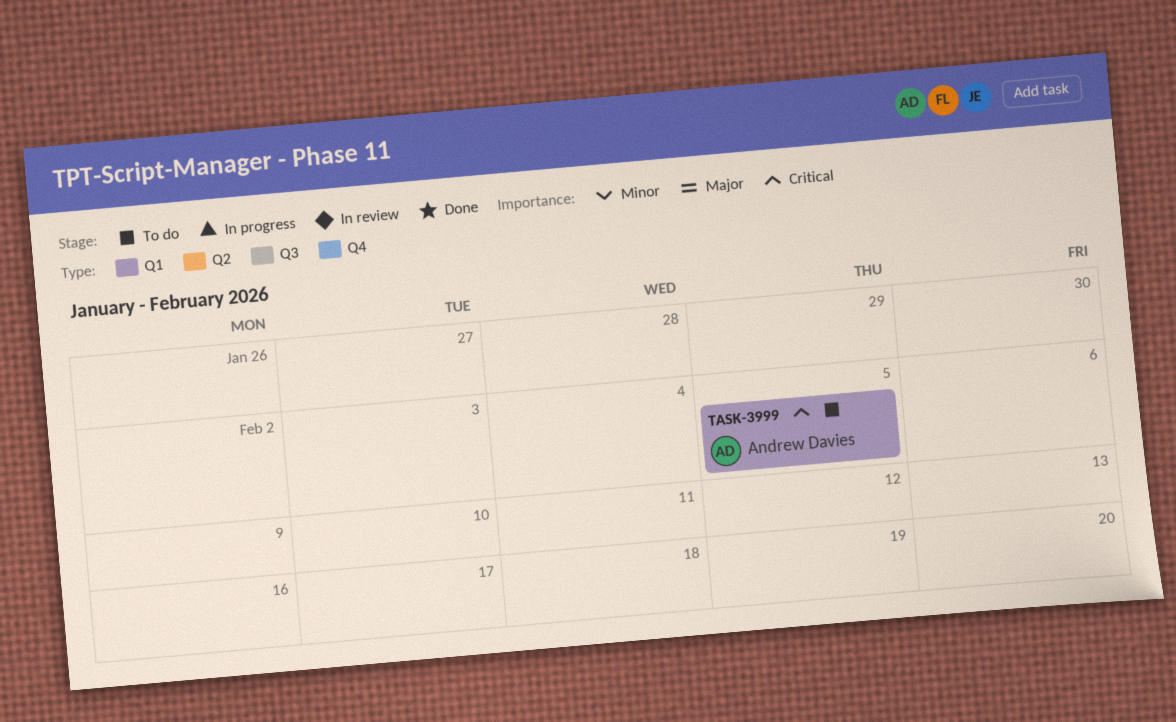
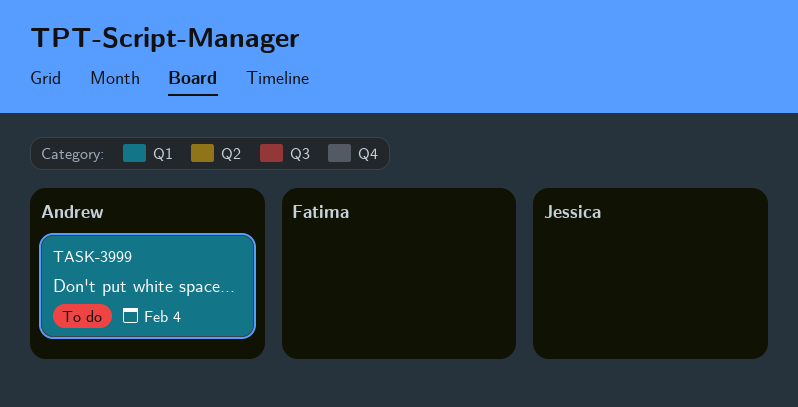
TASK-3999, due: Feb 5 -> Feb 4

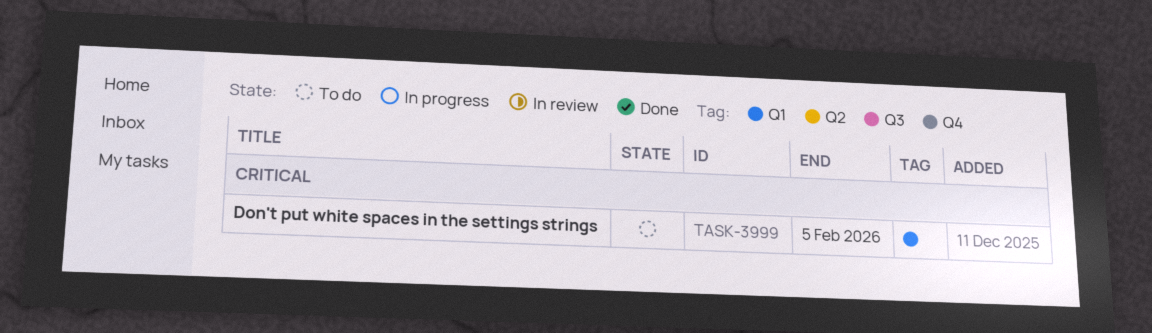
TASK-3999, due: Feb 4 -> Feb 5

